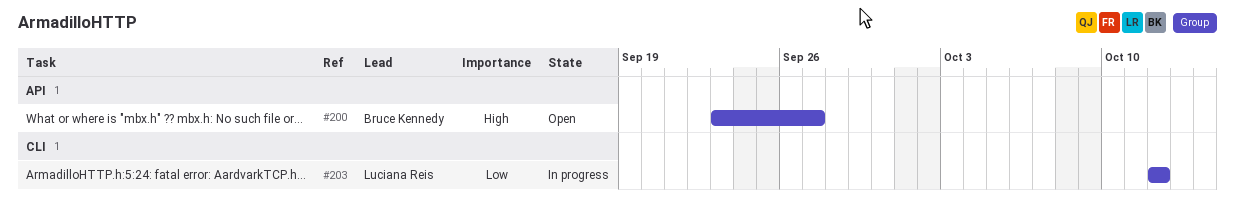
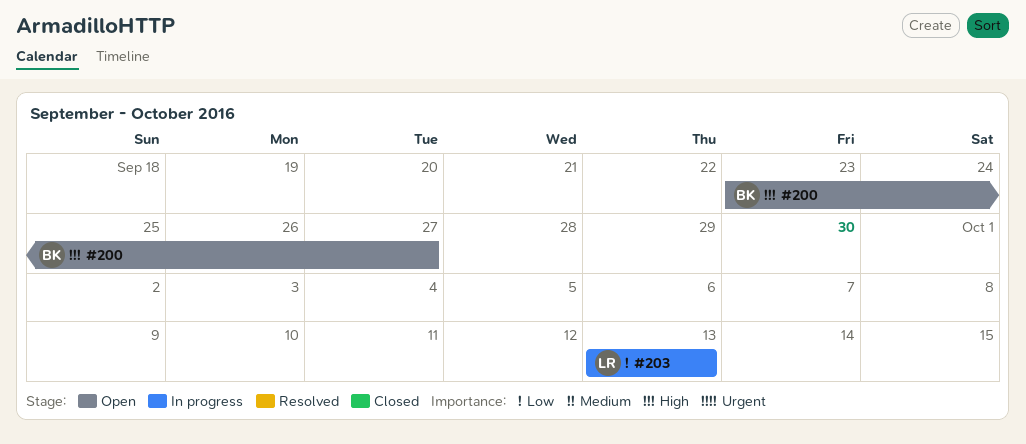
#203, start: Oct 12 -> Oct 13
#203, due: Oct 12 -> Oct 13

